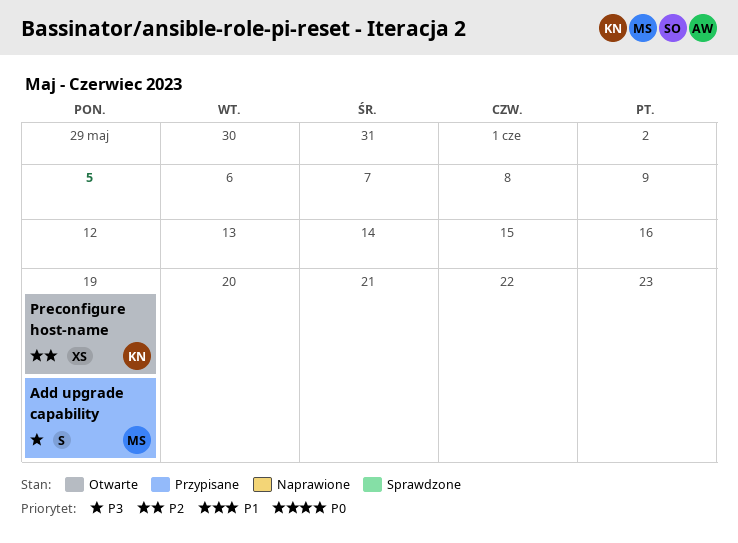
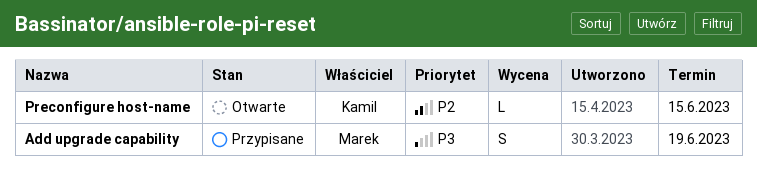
Preconfigure host-name, estimate: XS -> L
Preconfigure host-name, due: Jun 19 -> Jun 15

